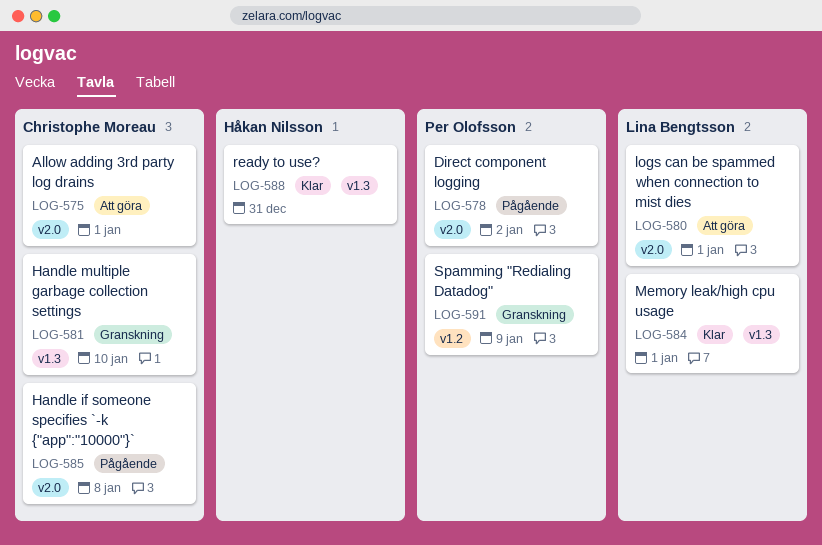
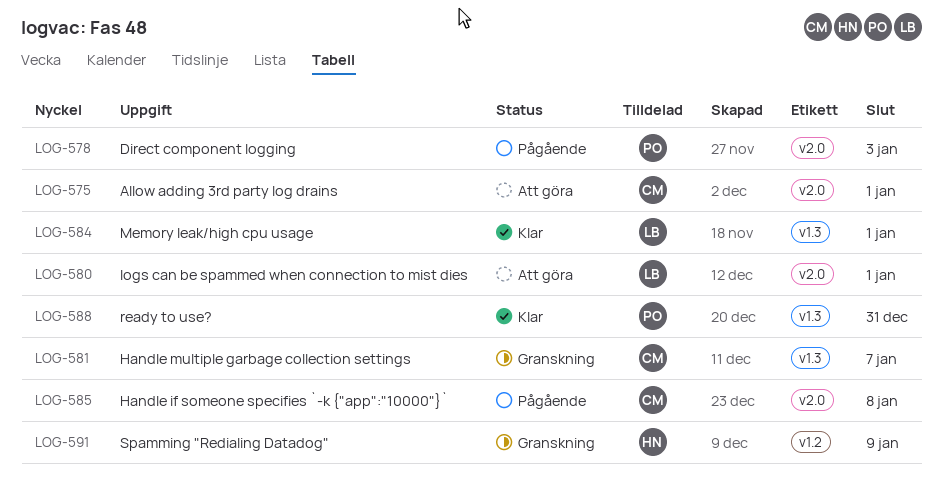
LOG-578, due: Jan 2 -> Jan 3
LOG-581, due: Jan 10 -> Jan 7
LOG-588, owner: Håkan Nilsson -> Per Olofsson
LOG-591, owner: Per Olofsson -> Håkan Nilsson

